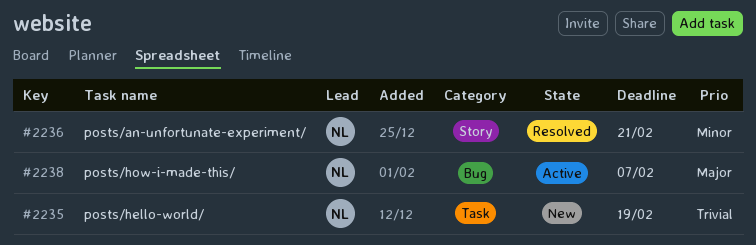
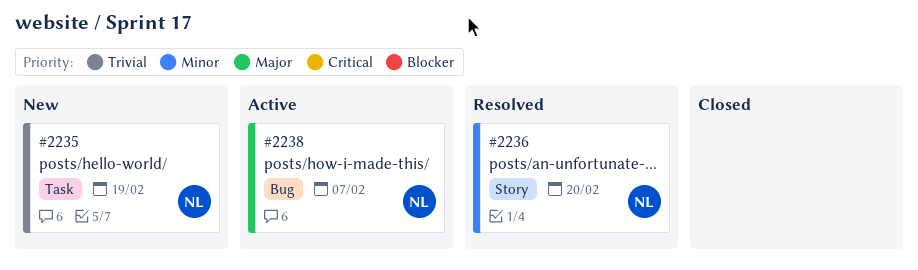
#2236, due: Feb 21 -> Feb 20

